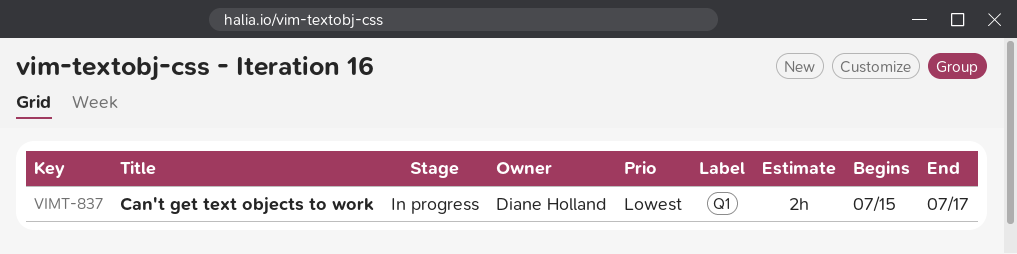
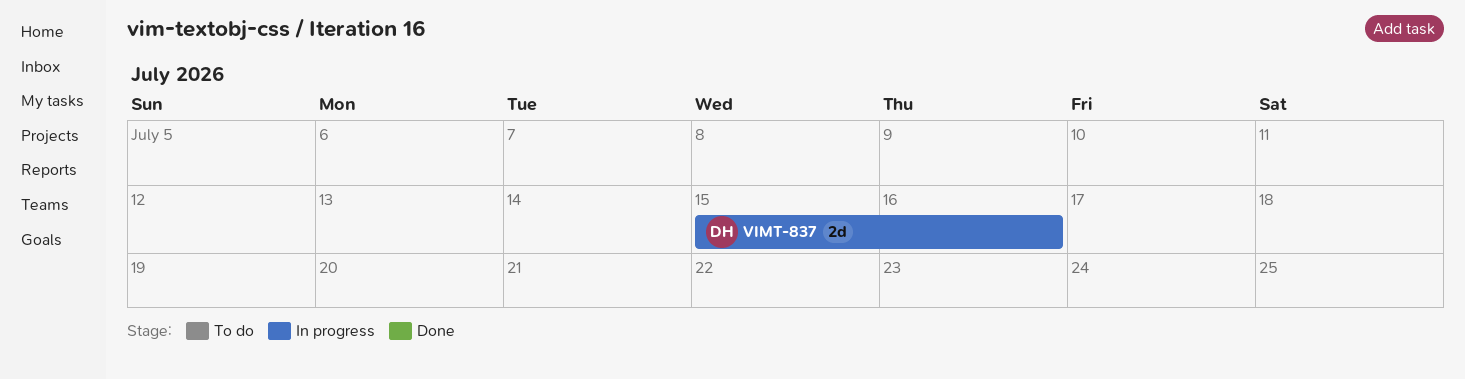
VIMT-837, estimate: 2h -> 2d
VIMT-837, due: Jul 17 -> Jul 16

